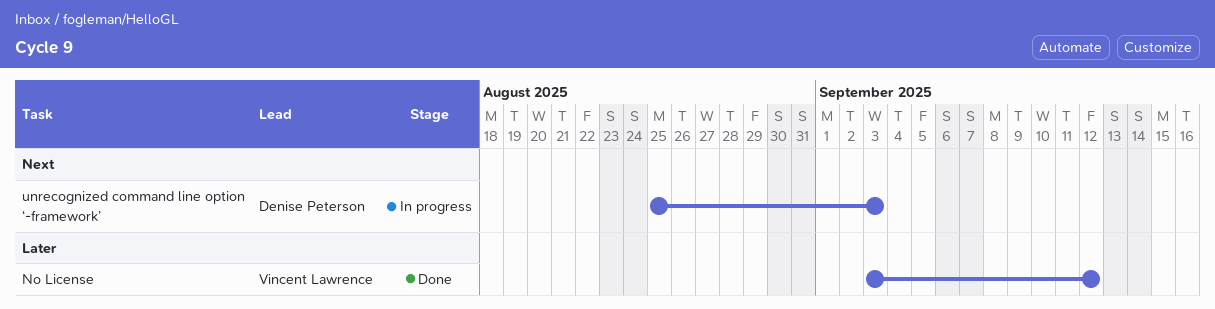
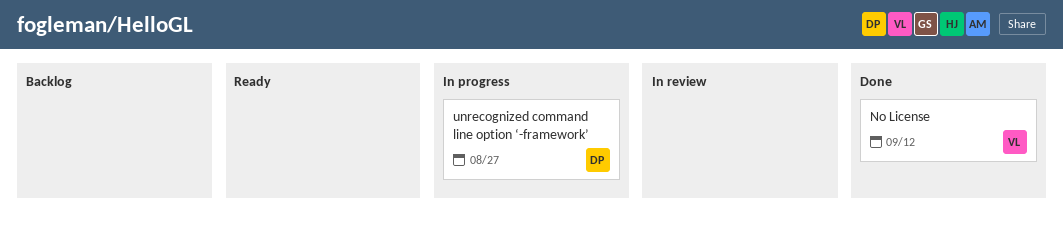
unrecognized command line option ‘-framework’, due: Sep 3 -> Aug 27

